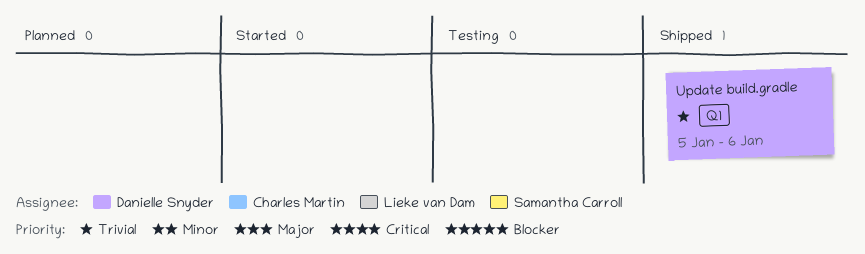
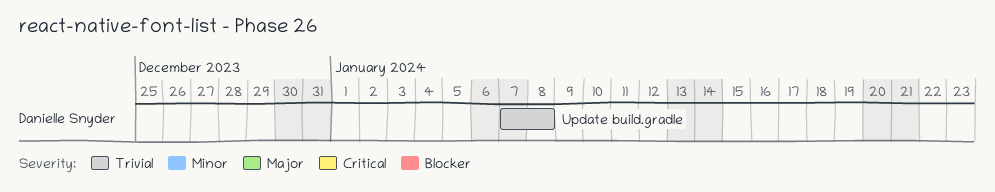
Update build.gradle, start: Jan 5 -> Jan 7
Update build.gradle, due: Jan 6 -> Jan 8

